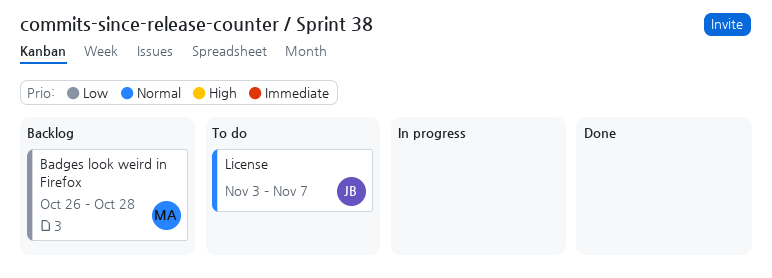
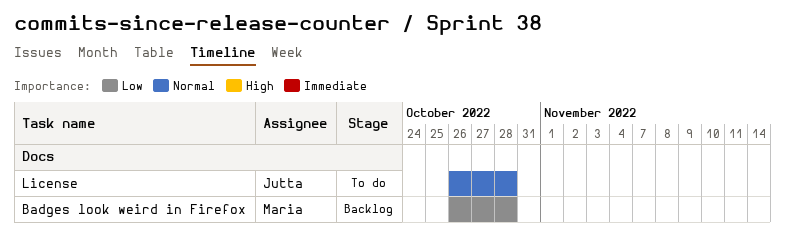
License, start: Nov 3 -> Oct 26
License, due: Nov 7 -> Oct 28

